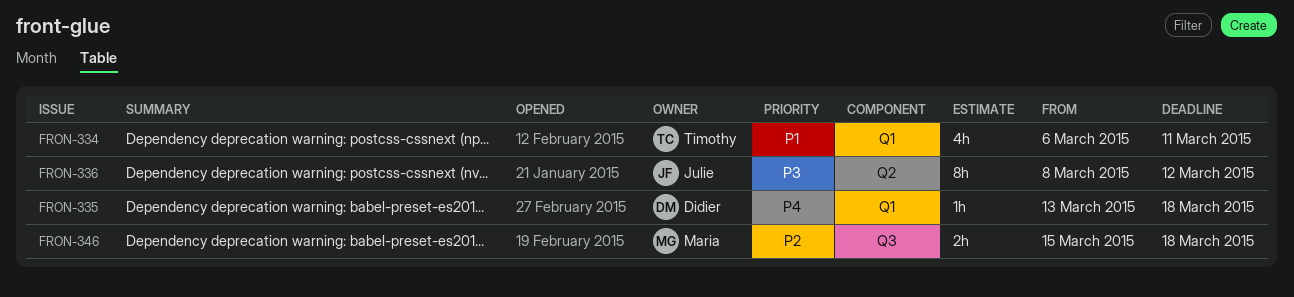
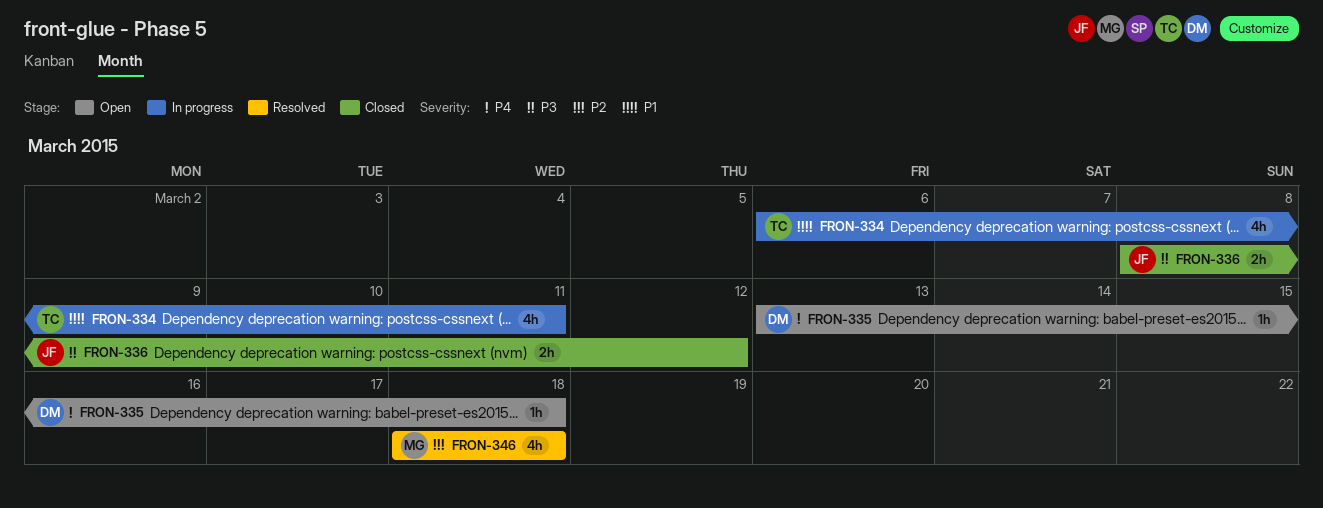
FRON-336, estimate: 8h -> 2h
FRON-346, estimate: 2h -> 4h
FRON-346, start: Mar 15 -> Mar 18

